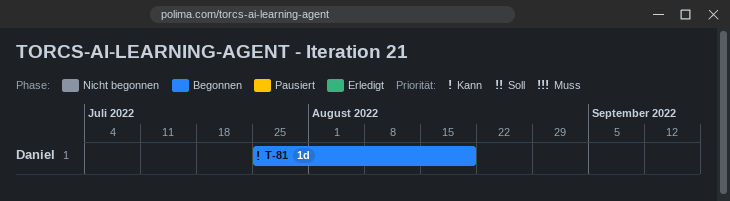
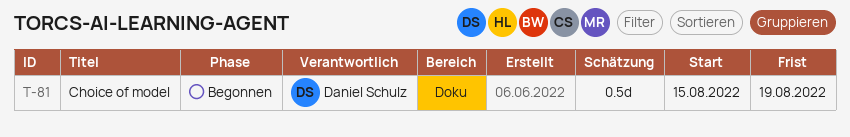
T-81, estimate: 1d -> 0.5d
T-81, start: Jul 25 -> Aug 15

